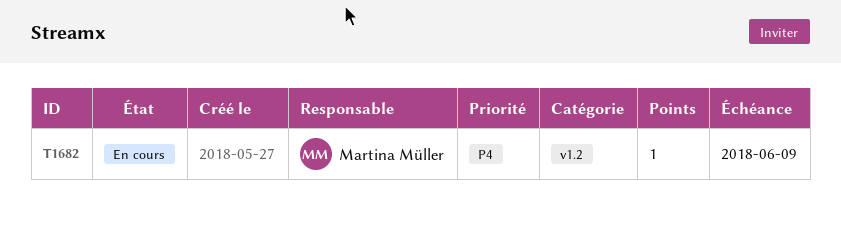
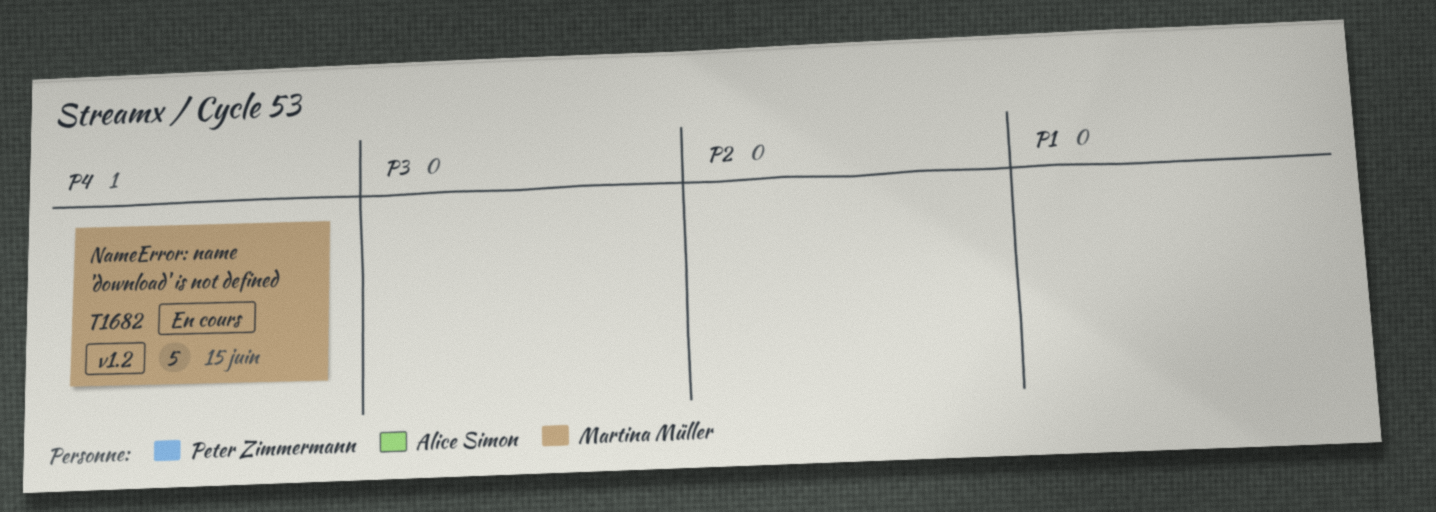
T1682, estimate: 1 -> 5
T1682, due: Jun 9 -> Jun 15

